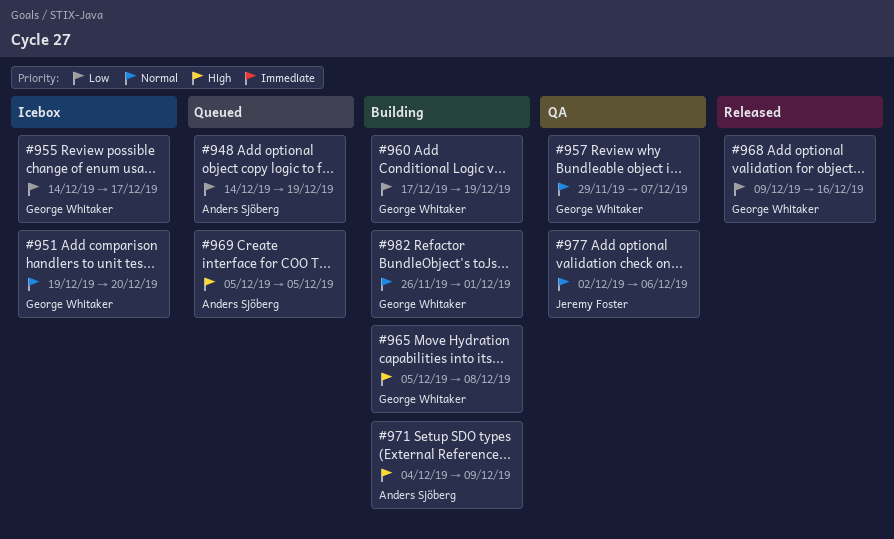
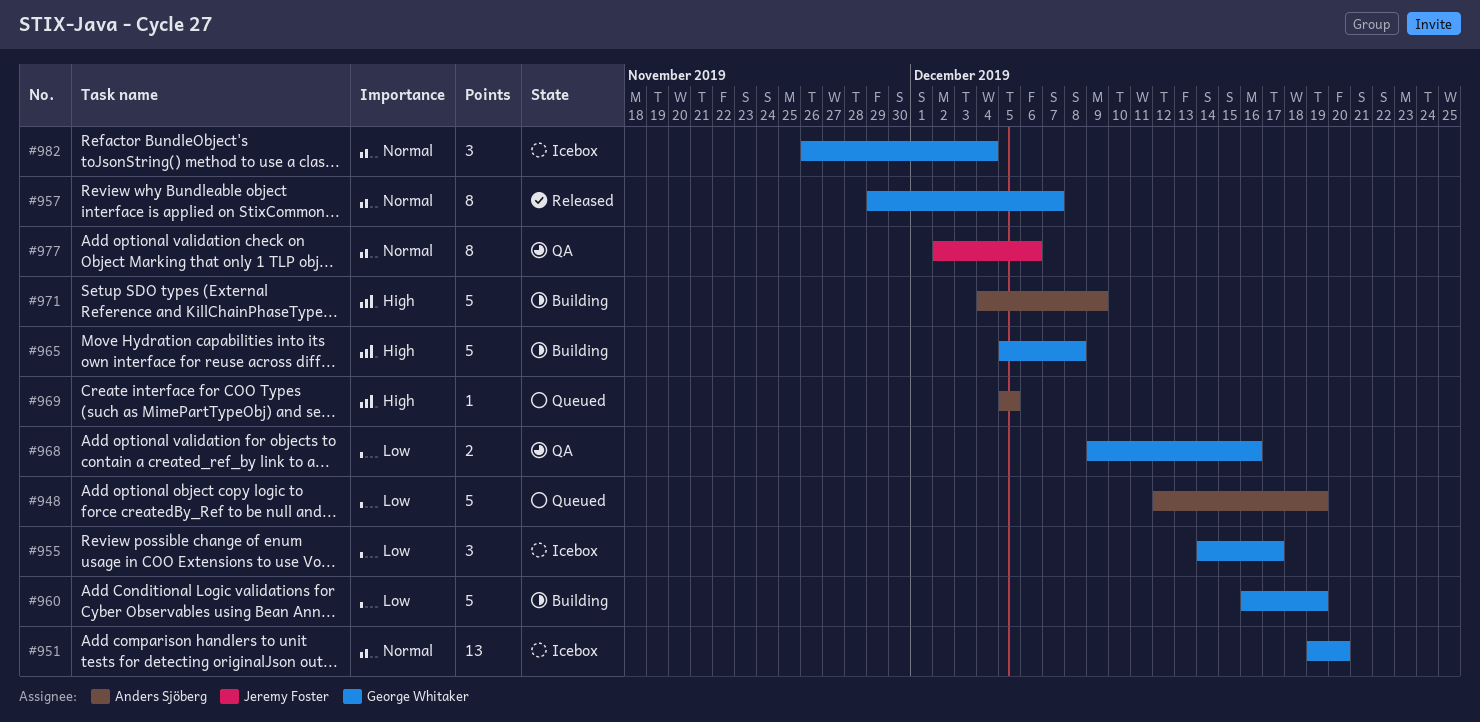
#948, start: Dec 14 -> Dec 12
#957, status: QA -> Released
#960, start: Dec 17 -> Dec 16
#968, status: Released -> QA
#982, status: Building -> Icebox
#982, due: Dec 1 -> Dec 4

